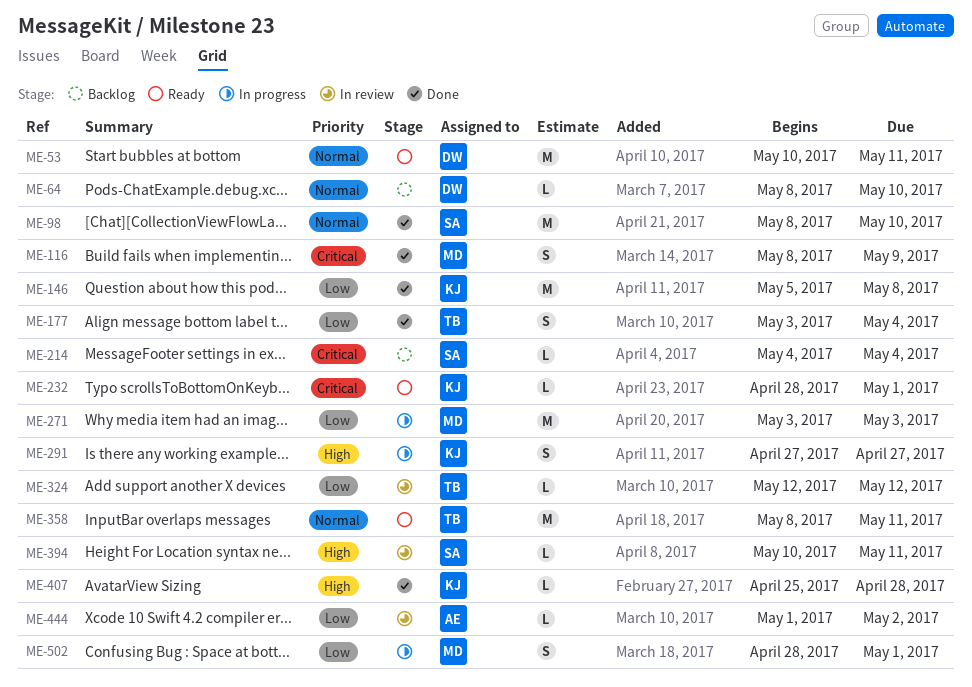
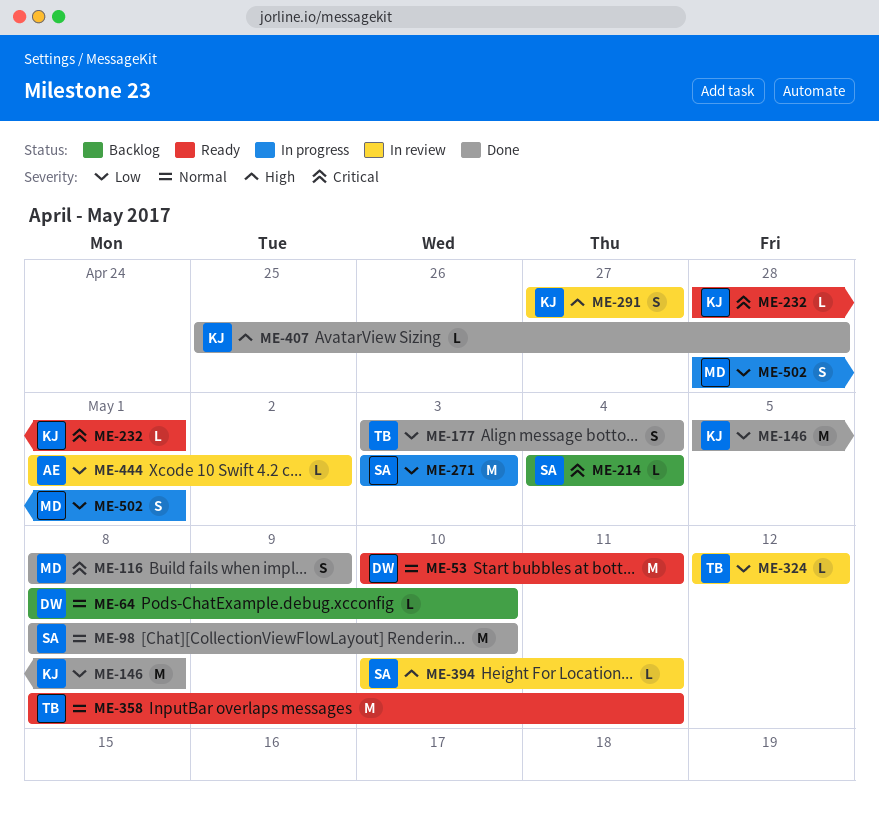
ME-271, owner: MD -> SA
ME-291, status: In progress -> In review

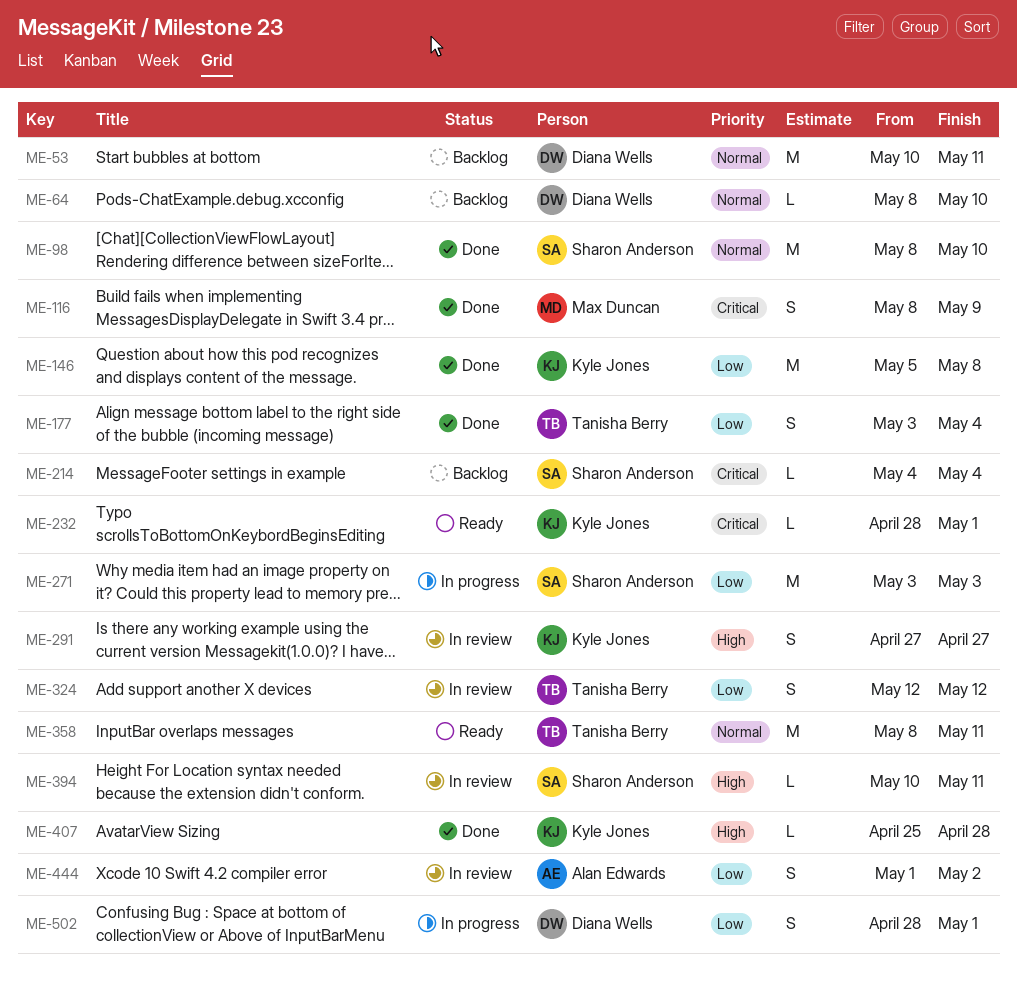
ME-53, status: Ready -> Backlog
ME-324, estimate: L -> S
ME-444, estimate: L -> S
ME-502, owner: Max Duncan -> Diana Wells

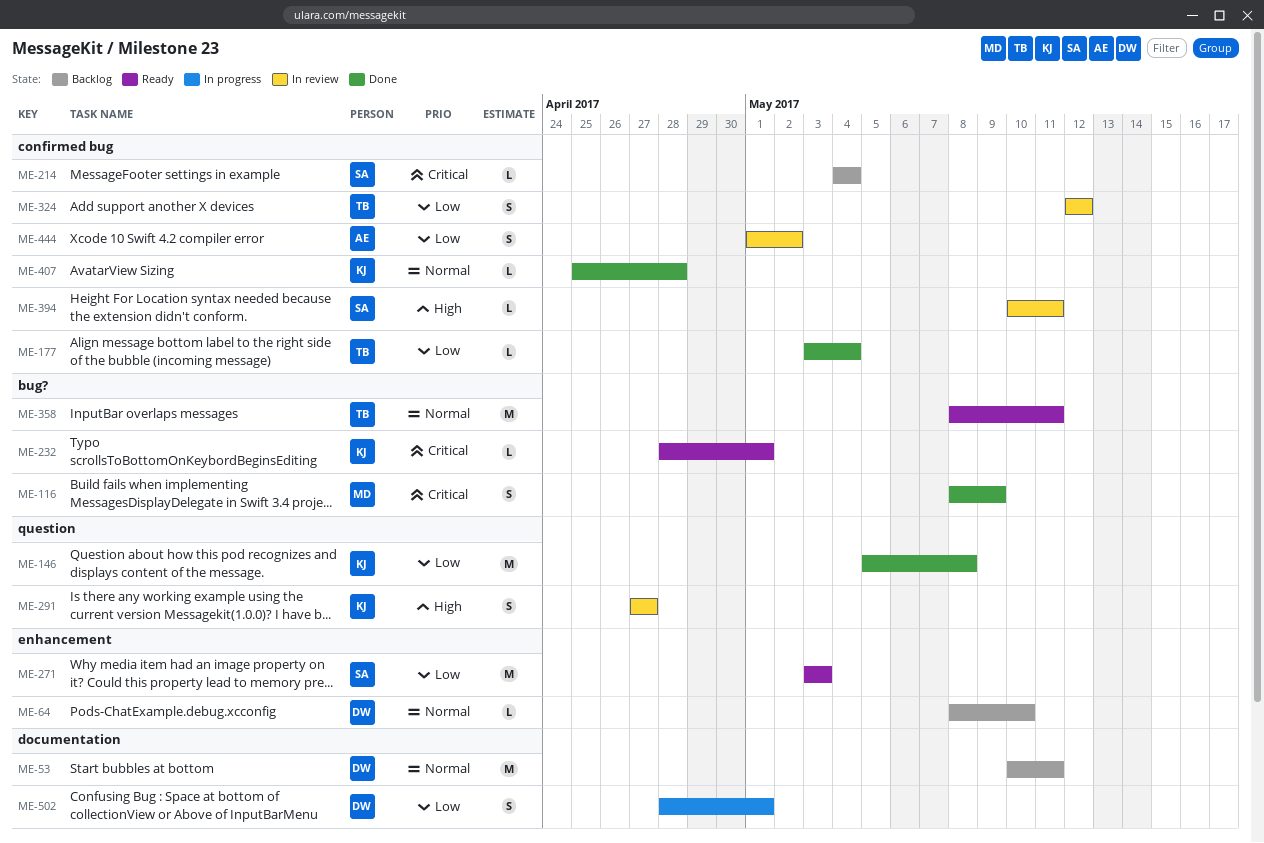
ME-98: present -> none
ME-177, estimate: S -> L
ME-271, status: In progress -> Ready
ME-407, priority: High -> Normal

